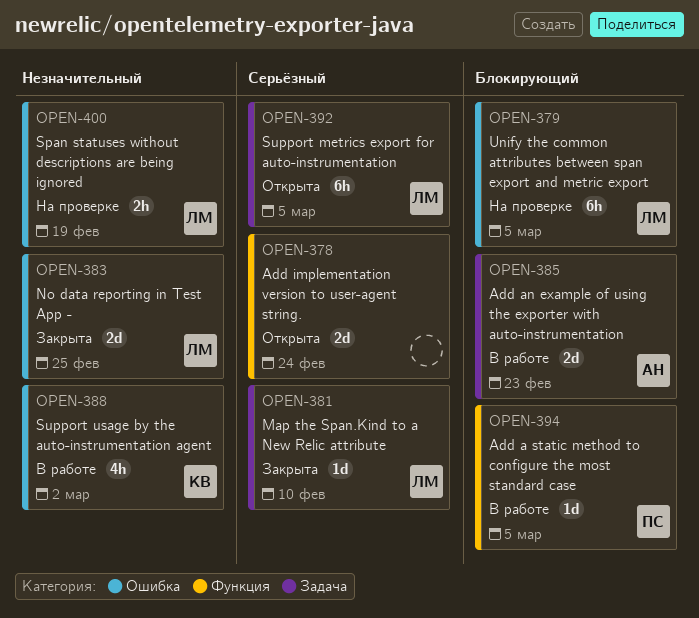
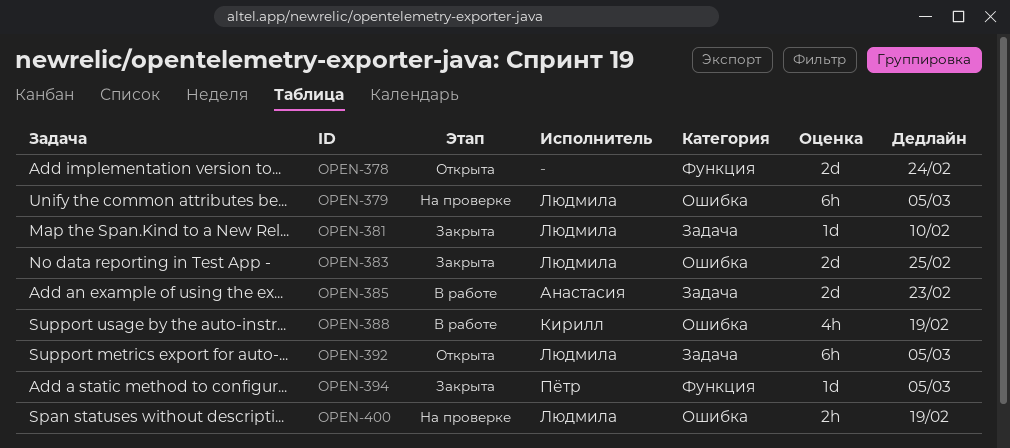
OPEN-388, due: Mar 2 -> Feb 19
OPEN-394, status: В работе -> Закрыта

